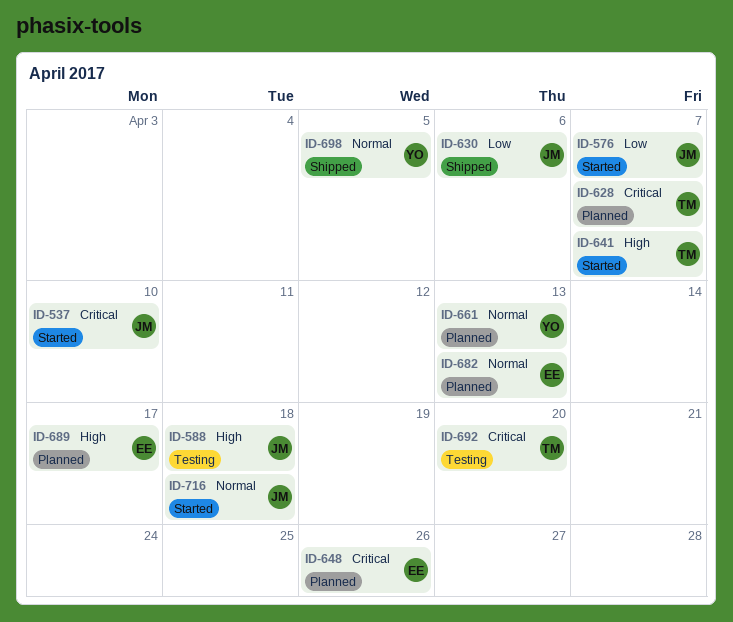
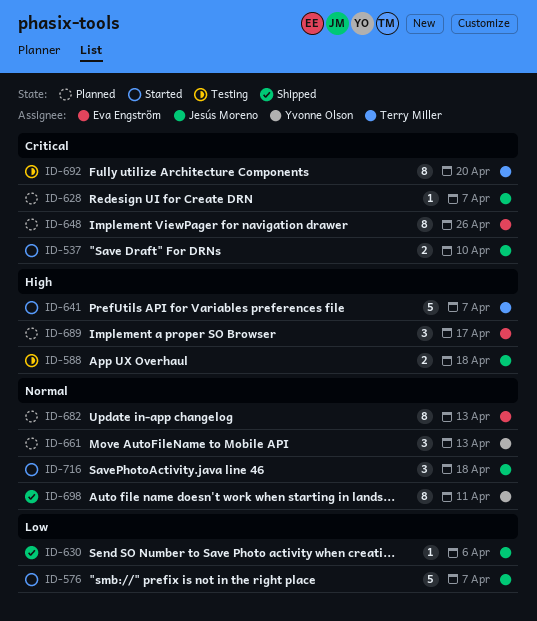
ID-628, owner: Terry Miller -> Jesús Moreno
ID-698, due: Apr 5 -> Apr 11

